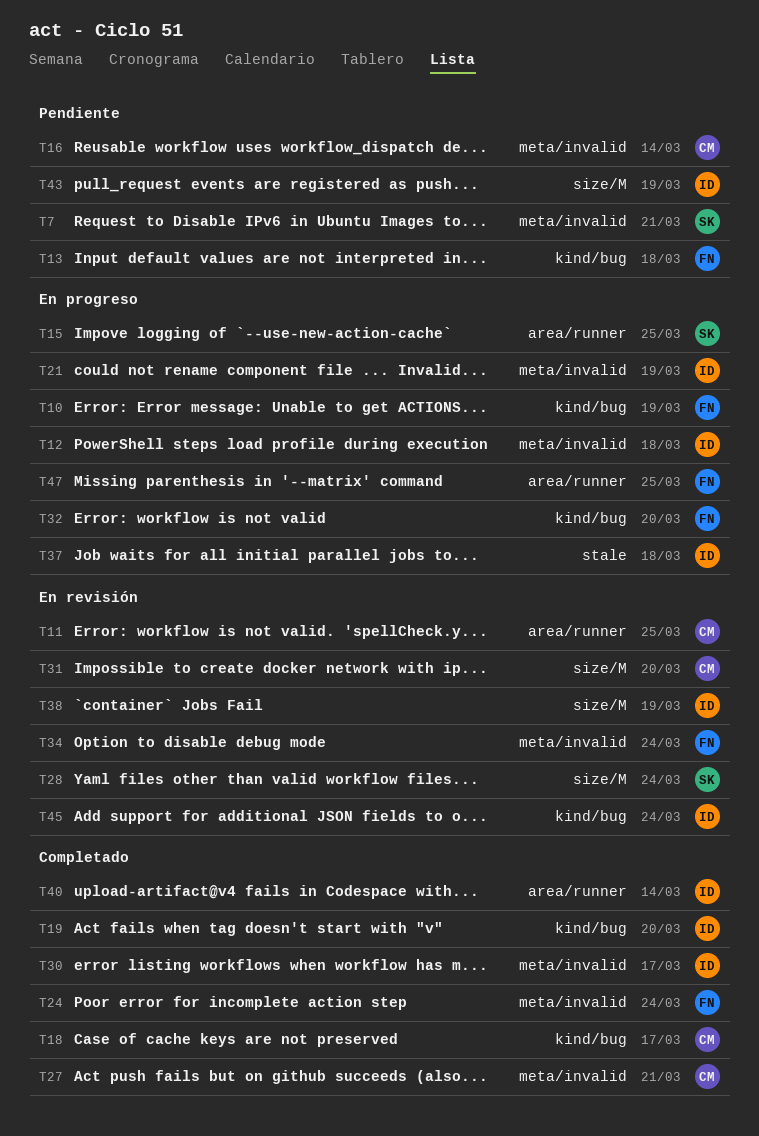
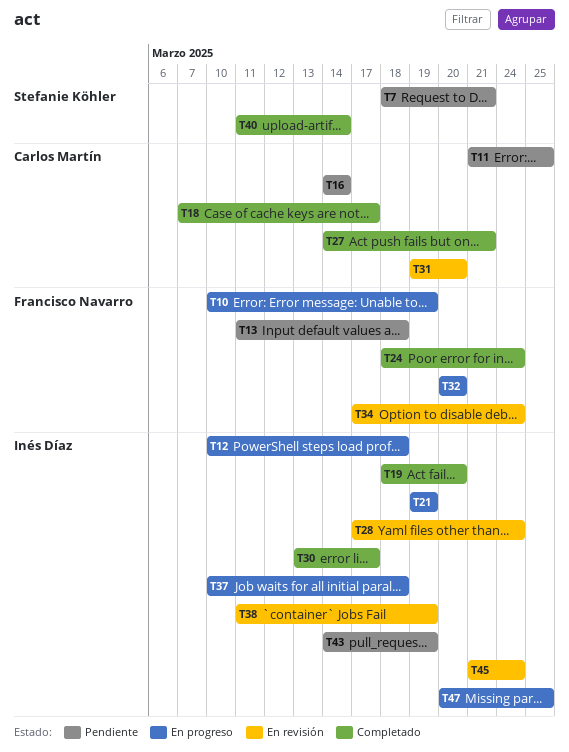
T11, status: En revisión -> Pendiente
T15: present -> none
T28, owner: Stefanie Köhler -> Inés Díaz
T40, owner: Inés Díaz -> Stefanie Köhler
T47, owner: Francisco Navarro -> Inés Díaz

